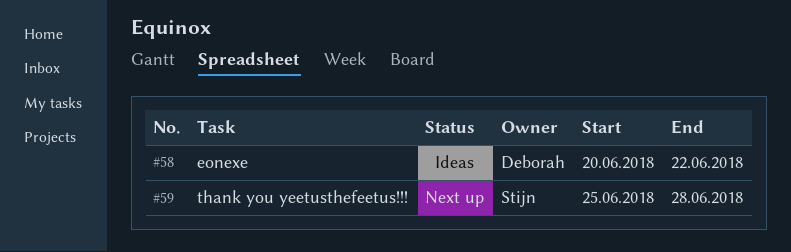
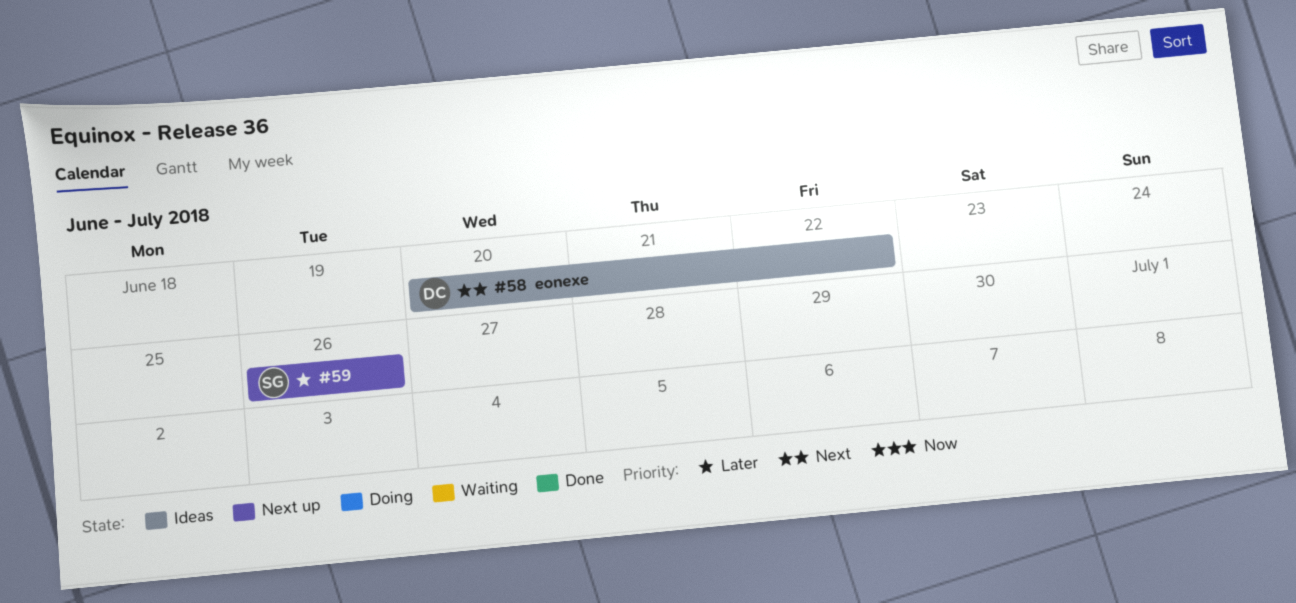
#59, start: Jun 25 -> Jun 26
#59, due: Jun 28 -> Jun 26

